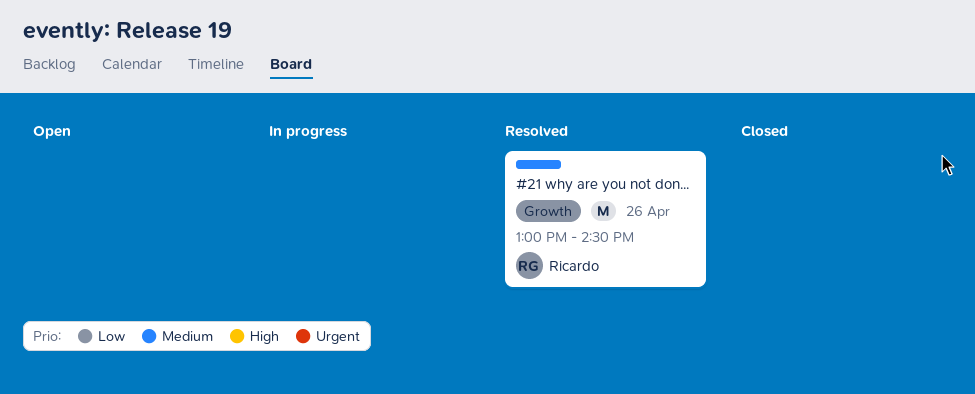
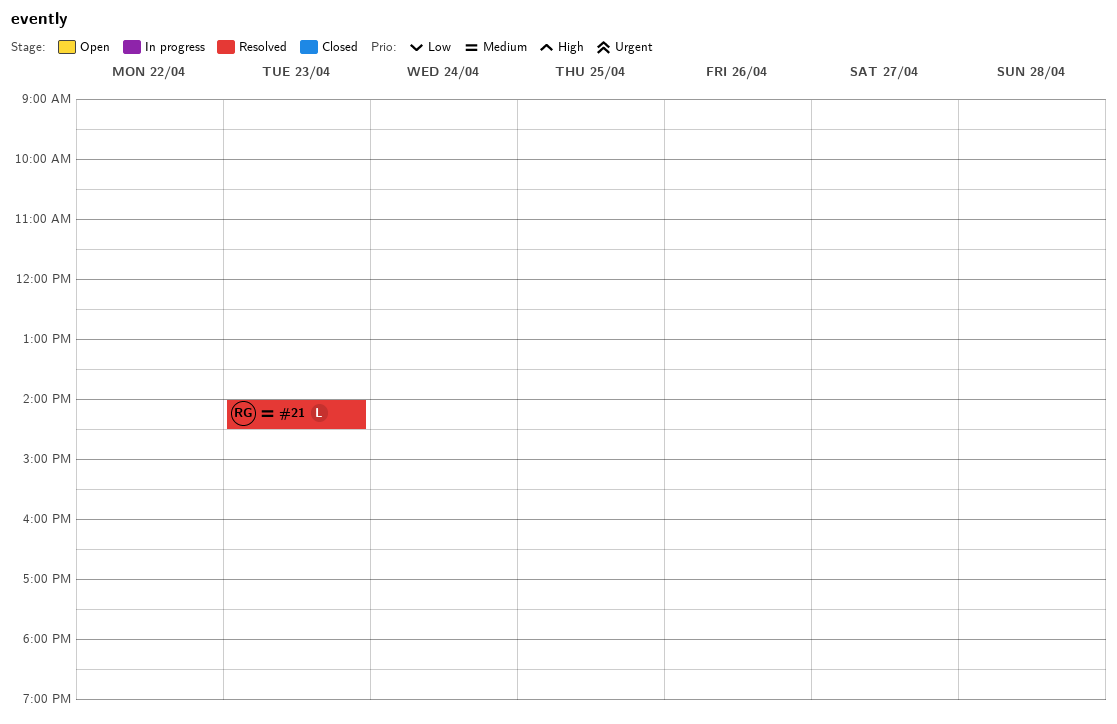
#21, estimate: M -> L
#21, day: Apr 26 -> Apr 23
#21, begins: 13:00 -> 14:00

